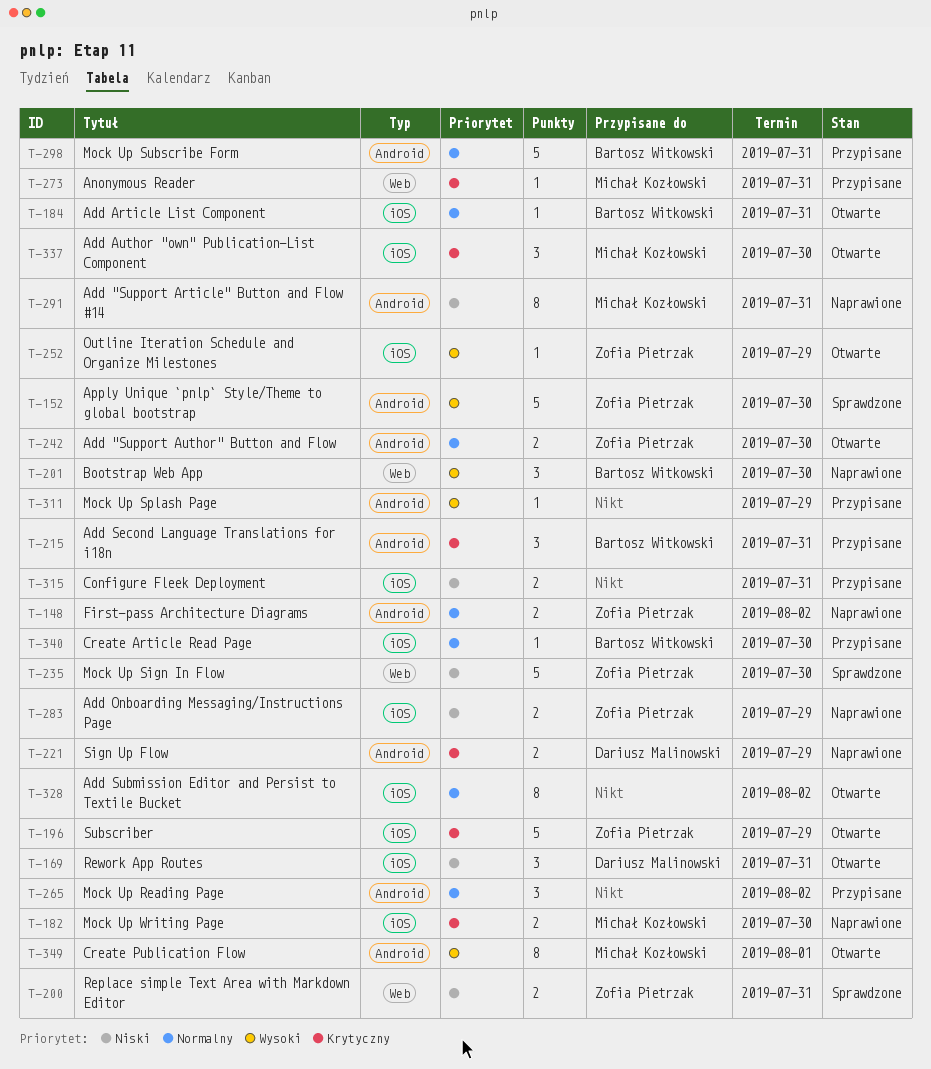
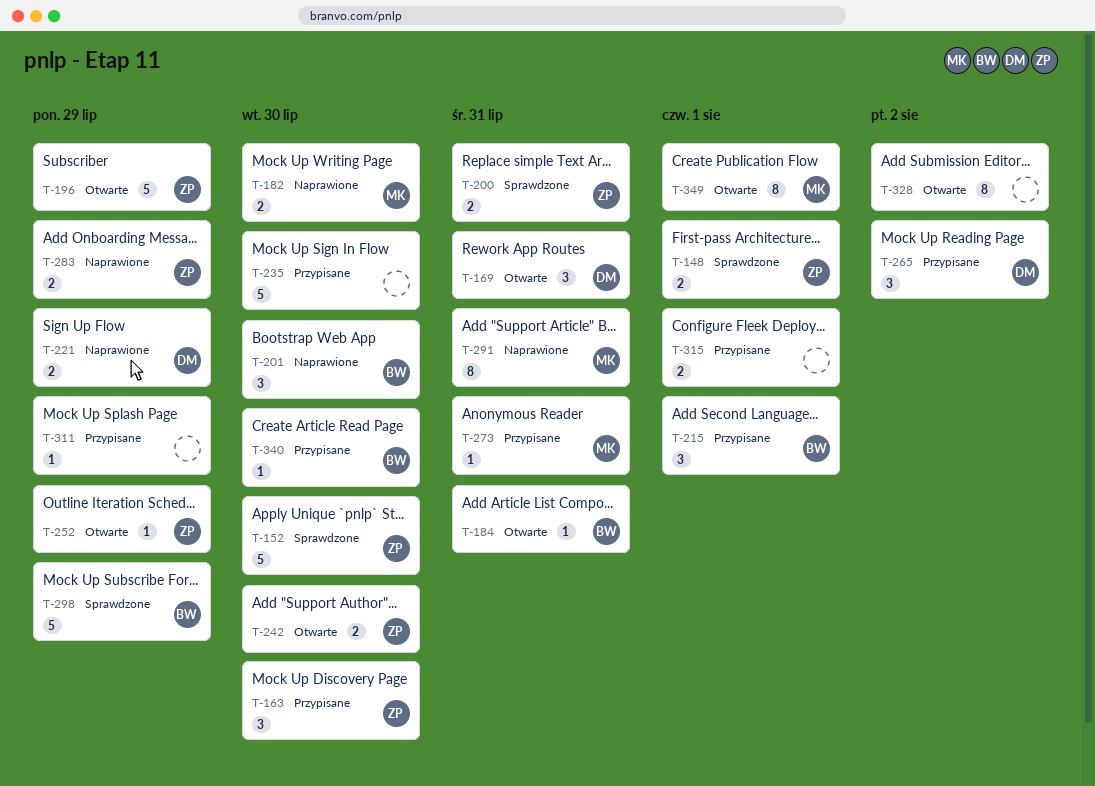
T-148, status: Naprawione -> Sprawdzone
T-148, due: Aug 2 -> Aug 1
T-163: none -> present
T-215, due: Jul 31 -> Aug 1
T-235, status: Sprawdzone -> Przypisane
T-235, owner: Zofia Pietrzak -> none
T-265, owner: none -> Dariusz Malinowski
T-298, status: Przypisane -> Sprawdzone
T-298, due: Jul 31 -> Jul 29
T-315, due: Jul 31 -> Aug 1
T-337: present -> none

